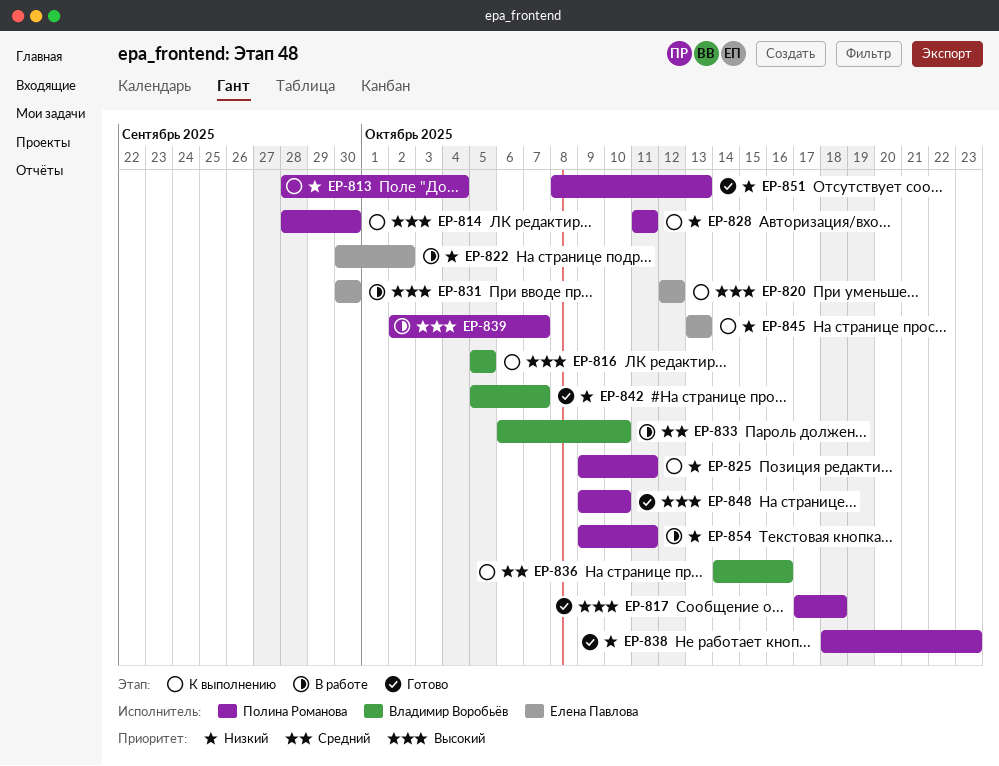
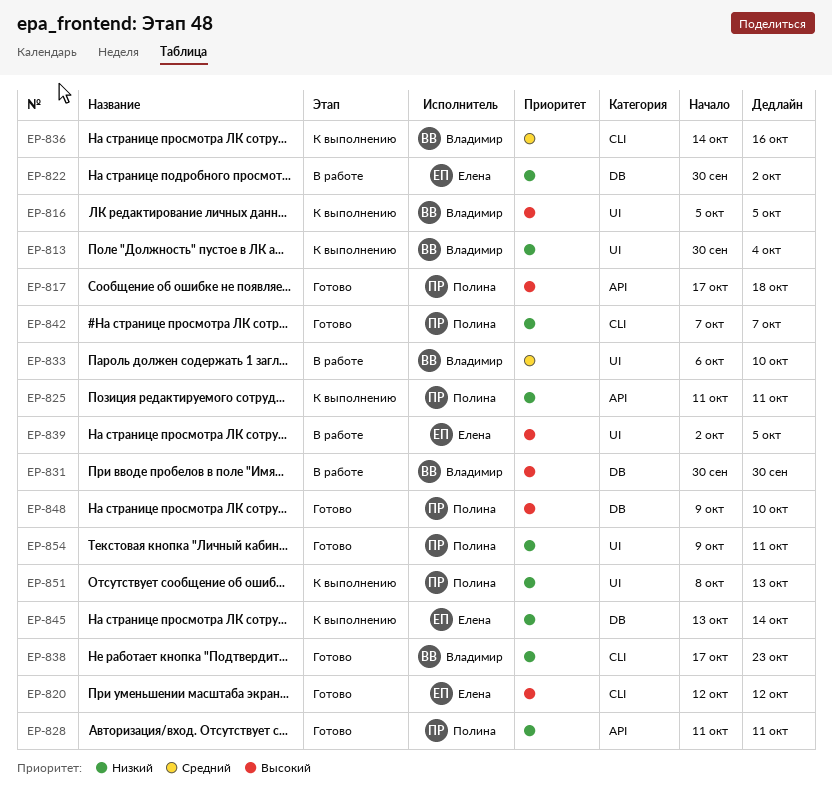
EP-813, owner: Полина Романова -> Владимир Воробьёв
EP-813, start: Sep 28 -> Sep 30
EP-814: present -> none
EP-820, status: К выполнению -> Готово
EP-825, start: Oct 9 -> Oct 11
EP-828, status: К выполнению -> Готово
EP-831, owner: Елена Павлова -> Владимир Воробьёв
EP-838, owner: Полина Романова -> Владимир Воробьёв
EP-838, start: Oct 18 -> Oct 17
EP-839, owner: Полина Романова -> Елена Павлова
EP-839, due: Oct 7 -> Oct 5
EP-842, owner: Владимир Воробьёв -> Полина Романова
EP-842, start: Oct 5 -> Oct 7
EP-845, due: Oct 13 -> Oct 14
EP-851, status: Готово -> К выполнению
EP-854, status: В работе -> Готово

